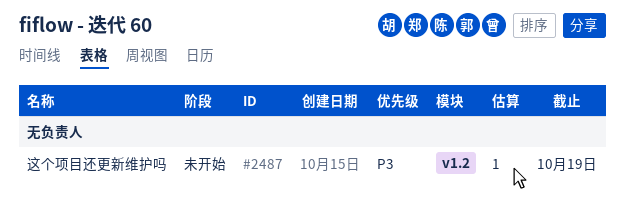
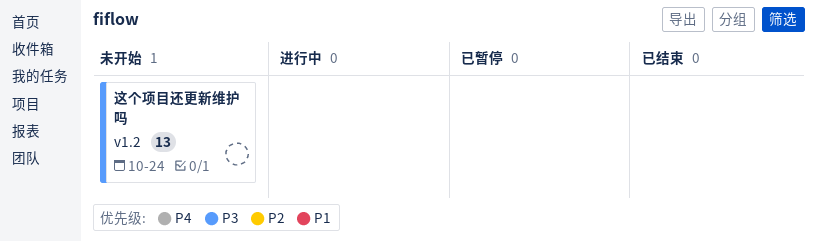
这个项目还更新维护吗, estimate: 1 -> 13
这个项目还更新维护吗, due: Oct 19 -> Oct 24

